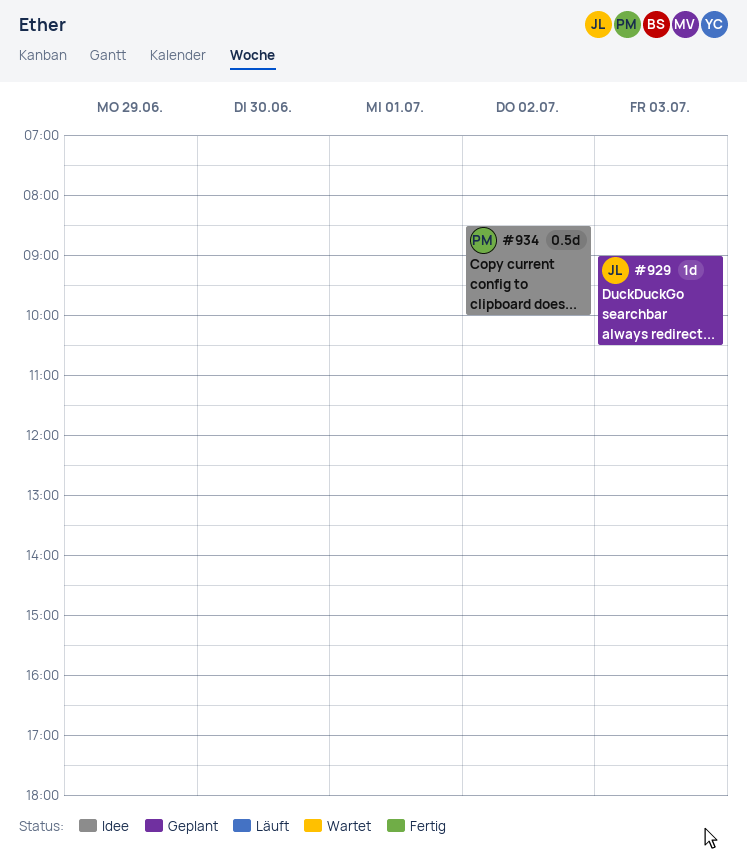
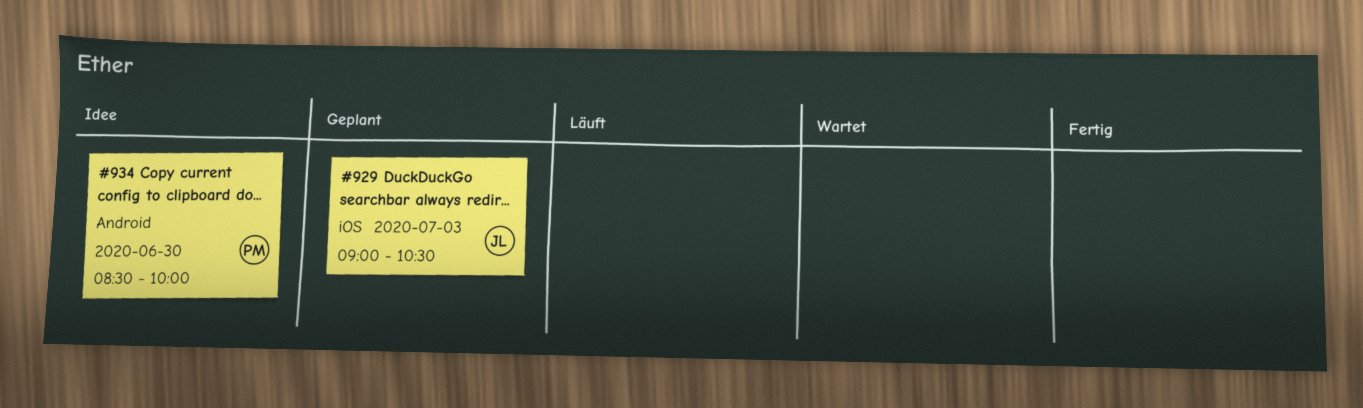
#934, day: Jul 2 -> Jun 30

